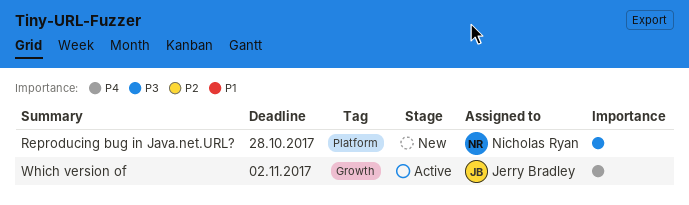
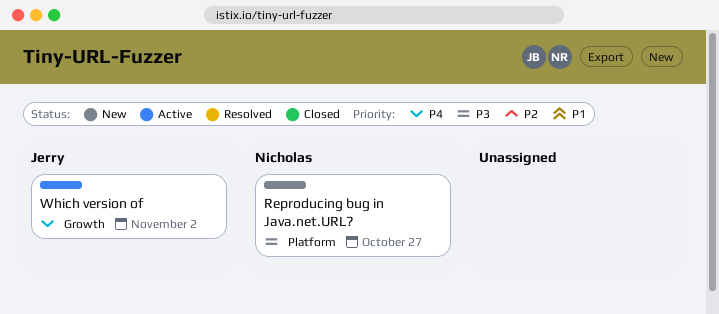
Reproducing bug in Java.net.URL?, due: Oct 28 -> Oct 27

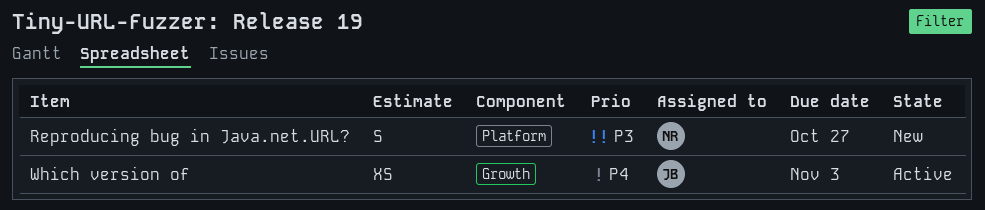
Which version of, due: Nov 2 -> Nov 3

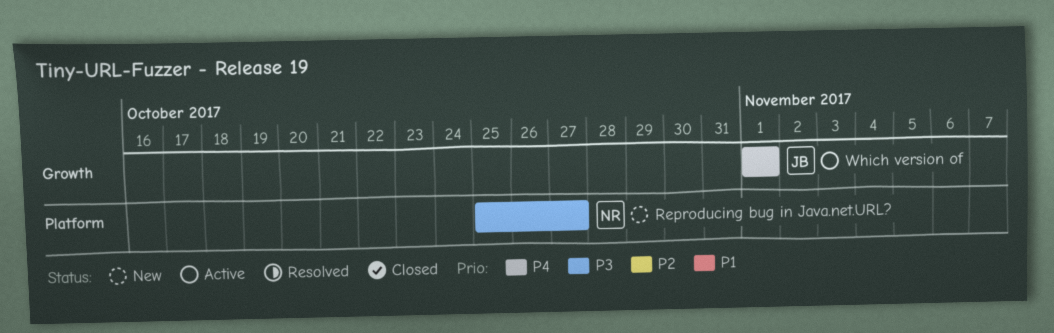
Which version of, due: Nov 3 -> Nov 1

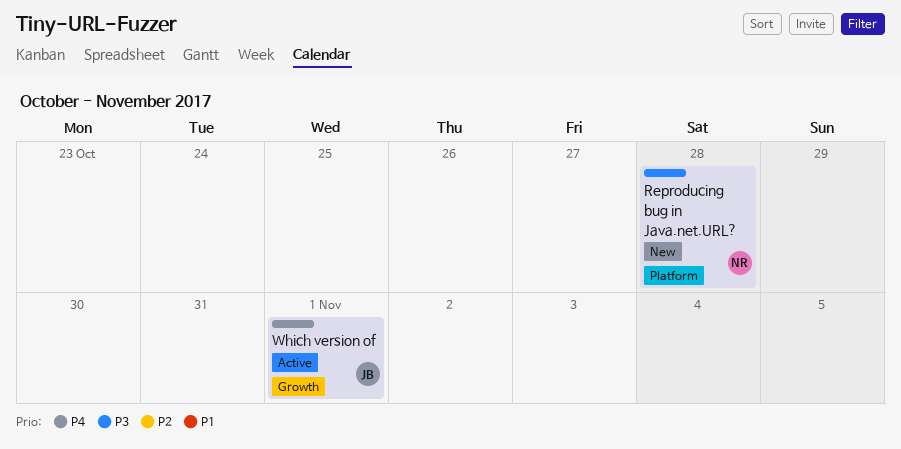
Reproducing bug in Java.net.URL?, due: Oct 27 -> Oct 28

